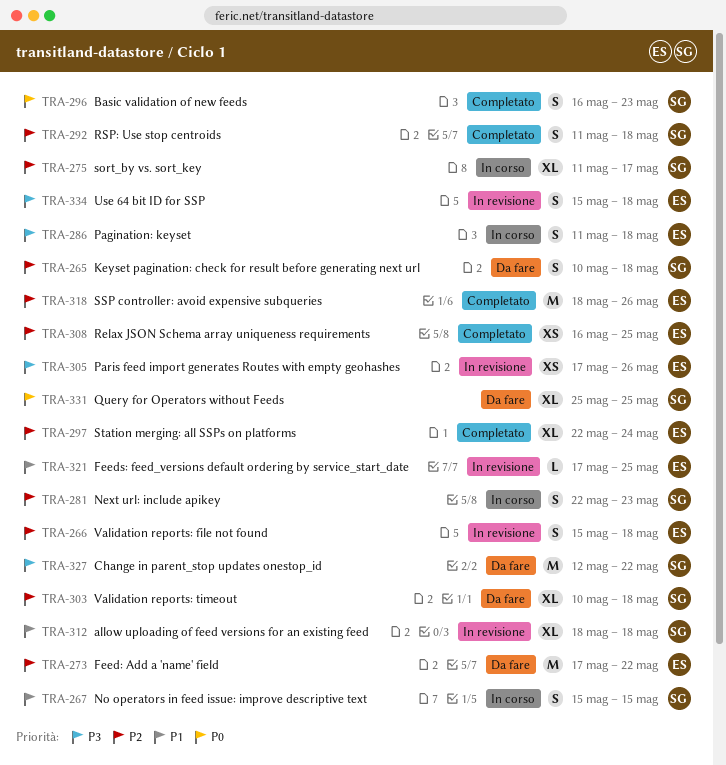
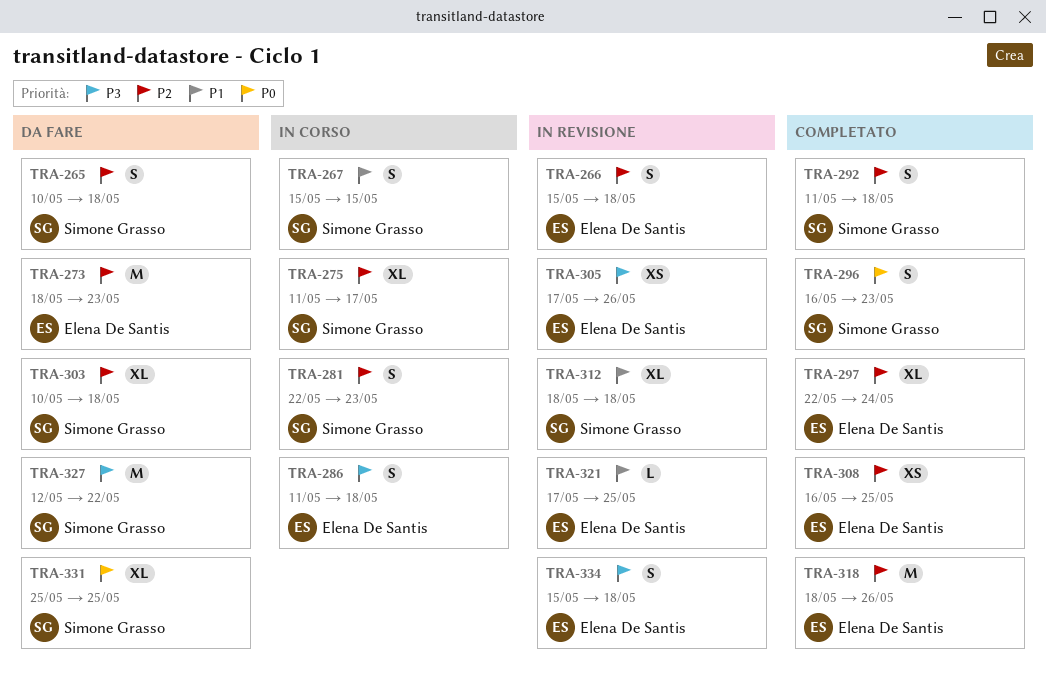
TRA-273, start: May 17 -> May 18
TRA-273, due: May 22 -> May 23

